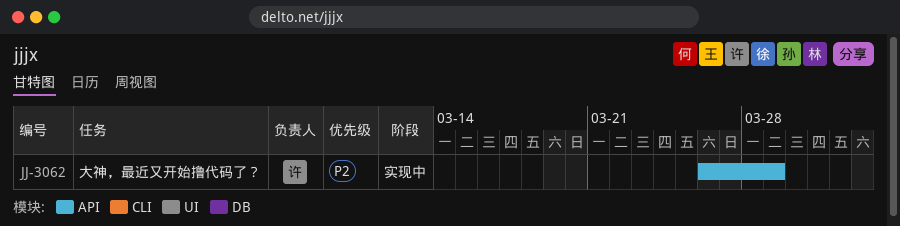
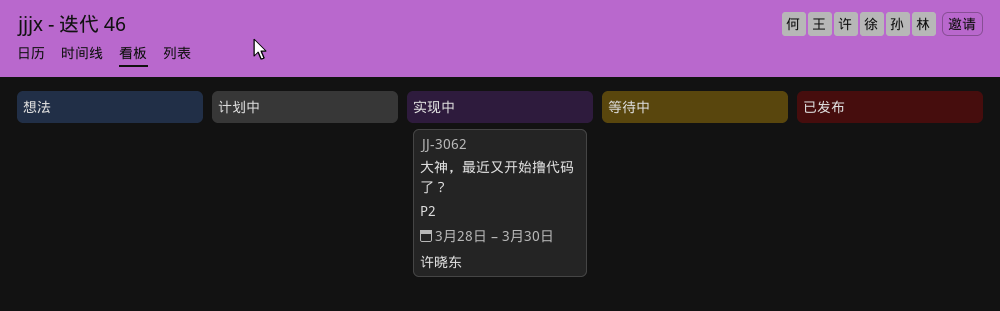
JJ-3062, start: Mar 26 -> Mar 28
JJ-3062, due: Mar 29 -> Mar 30

